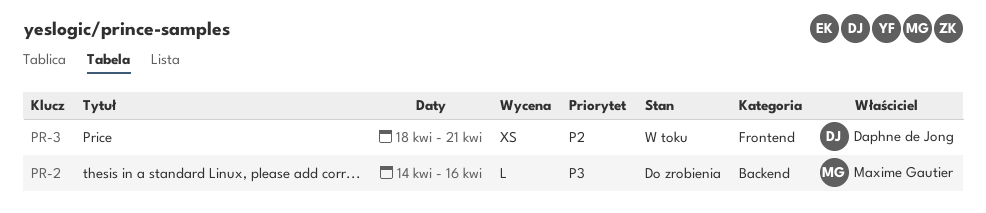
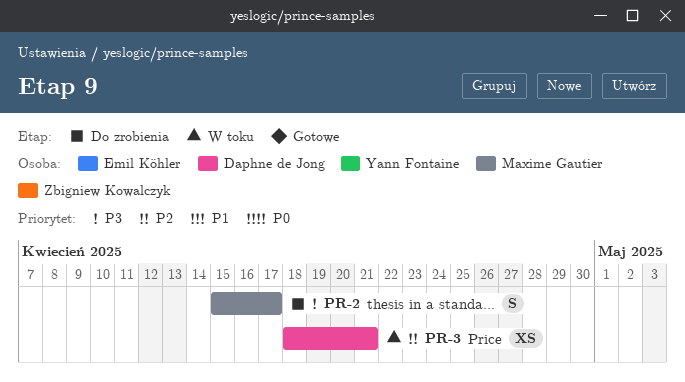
PR-2, estimate: L -> S
PR-2, start: Apr 14 -> Apr 15
PR-2, due: Apr 16 -> Apr 17

